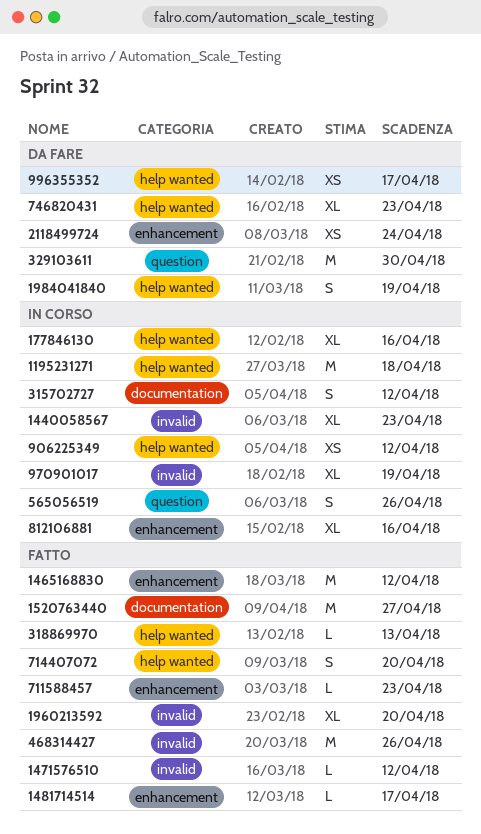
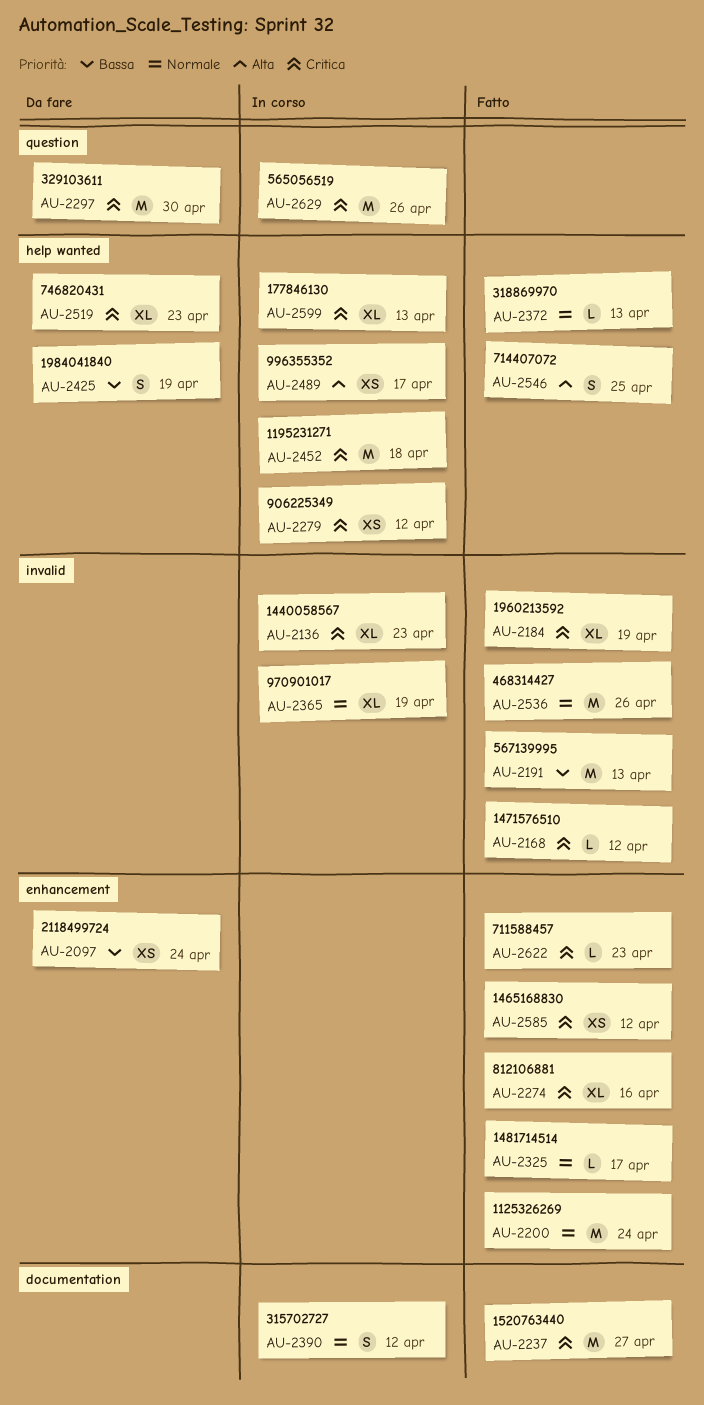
1125326269: none -> present
1465168830, estimate: M -> XS
177846130, due: Apr 16 -> Apr 13
1960213592, due: Apr 20 -> Apr 19
565056519, estimate: S -> M
567139995: none -> present
714407072, due: Apr 20 -> Apr 25
812106881, status: In corso -> Fatto
996355352, status: Da fare -> In corso

